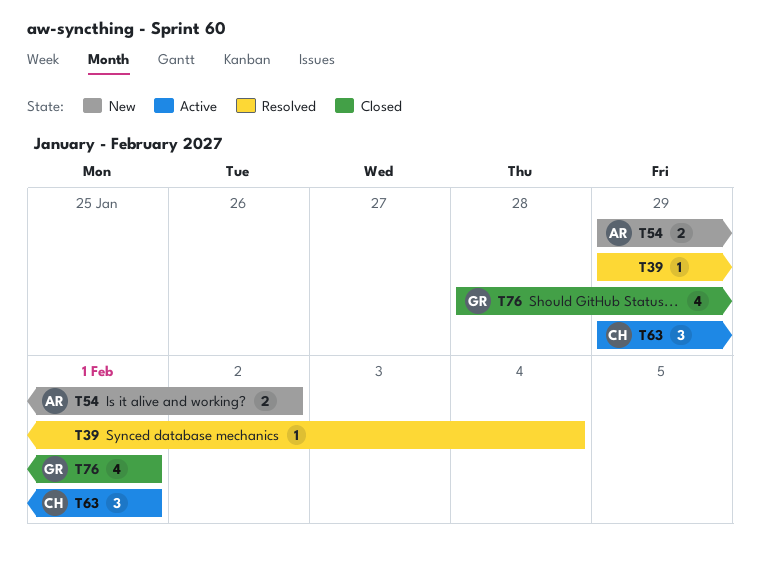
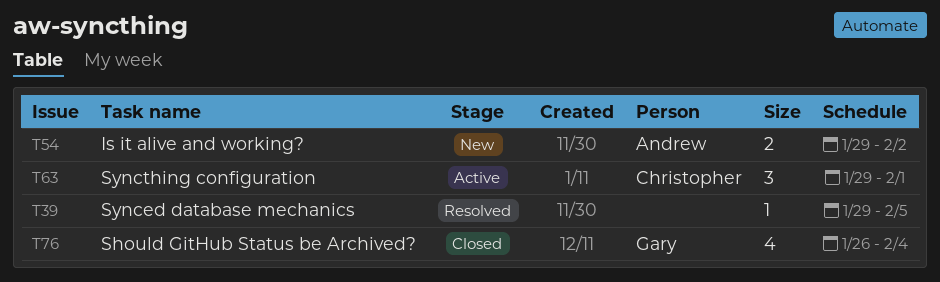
T39, due: Feb 4 -> Feb 5
T76, start: Jan 28 -> Jan 26
T76, due: Feb 1 -> Feb 4

